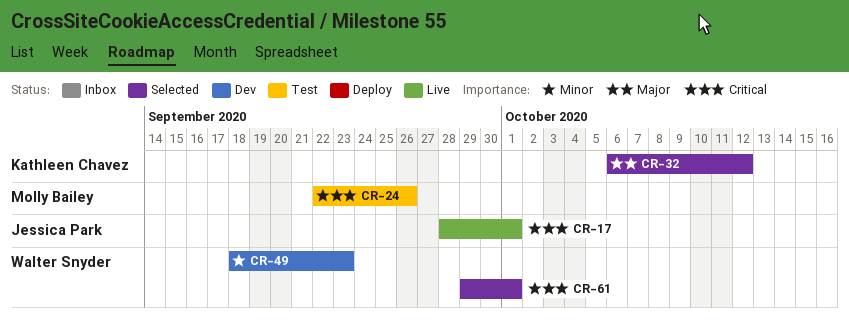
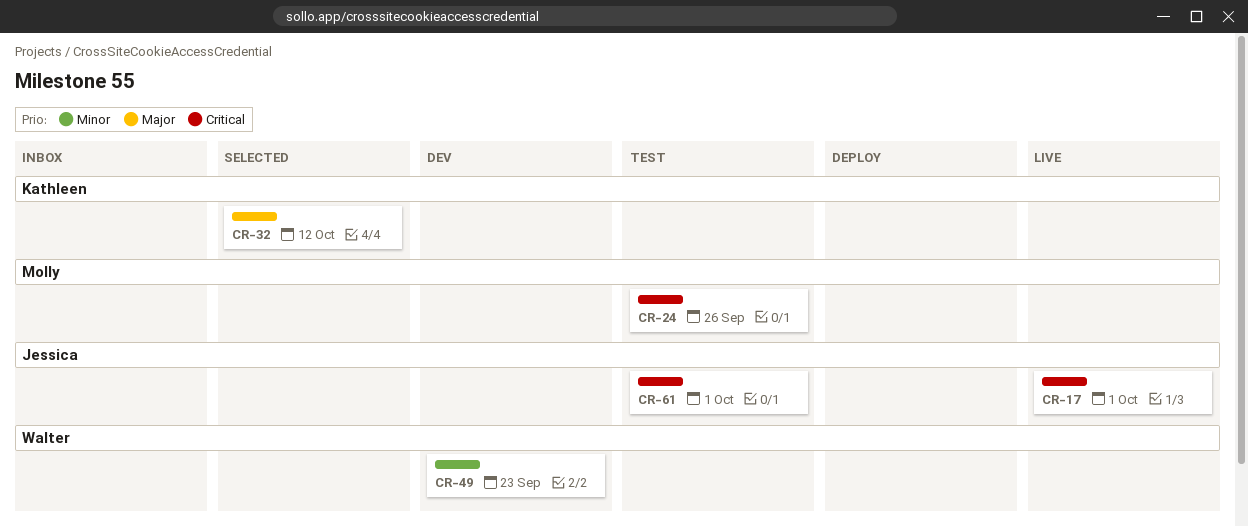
CR-61, status: Selected -> Test
CR-61, owner: Walter Snyder -> Jessica Park

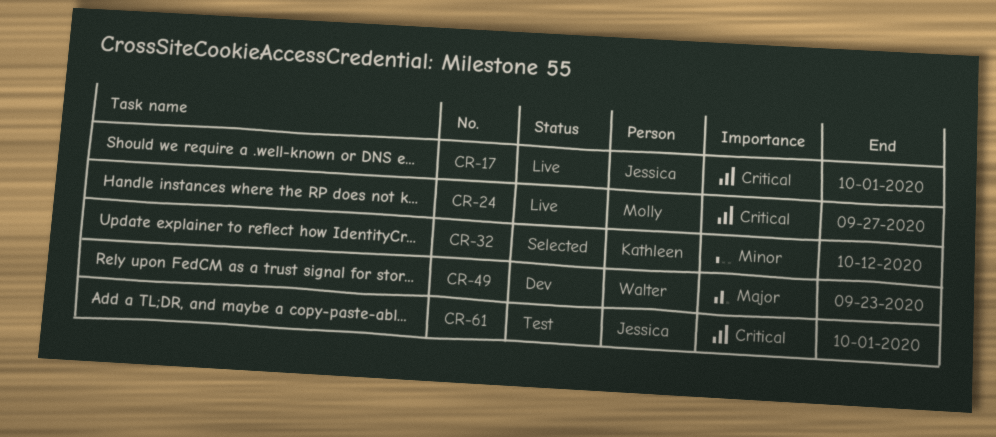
CR-24, status: Test -> Live
CR-24, due: Sep 26 -> Sep 27
CR-32, priority: Major -> Minor
CR-49, priority: Minor -> Major

